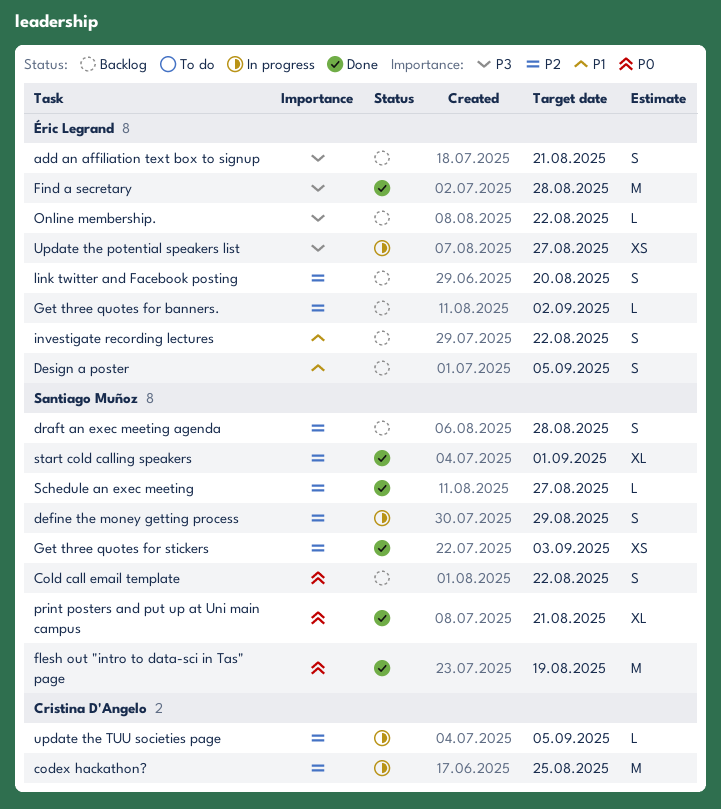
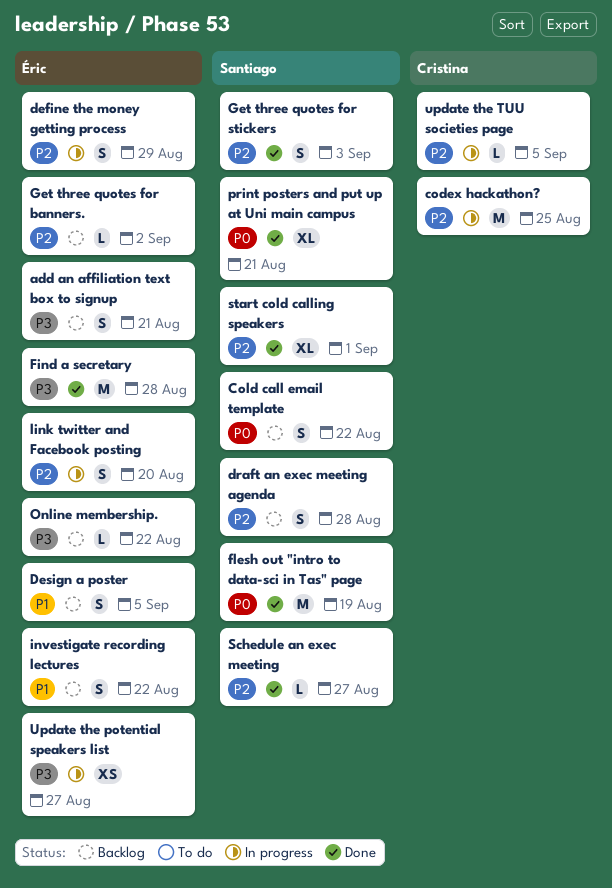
define the money getting process, owner: Santiago Muñoz -> Éric Legrand
Get three quotes for stickers, estimate: XS -> S
link twitter and Facebook posting, status: Backlog -> In progress

